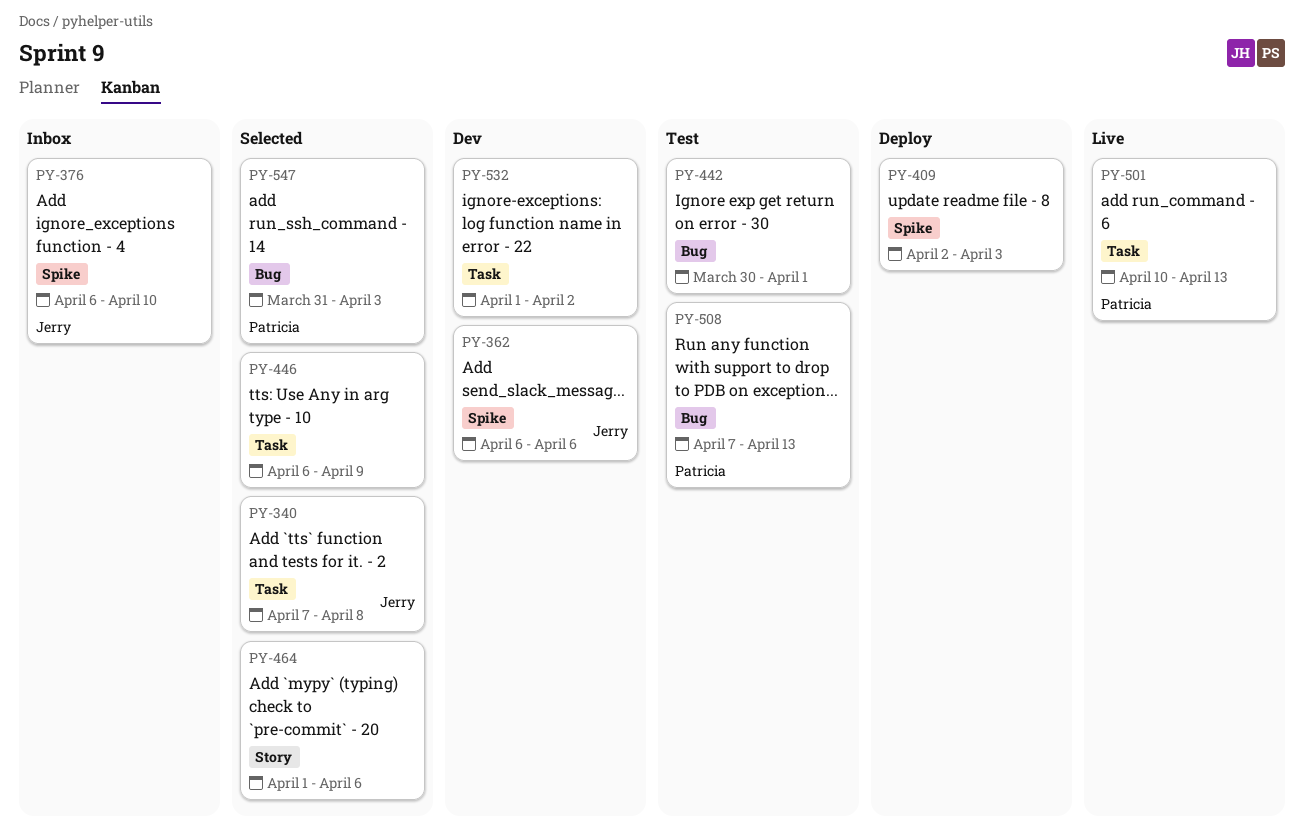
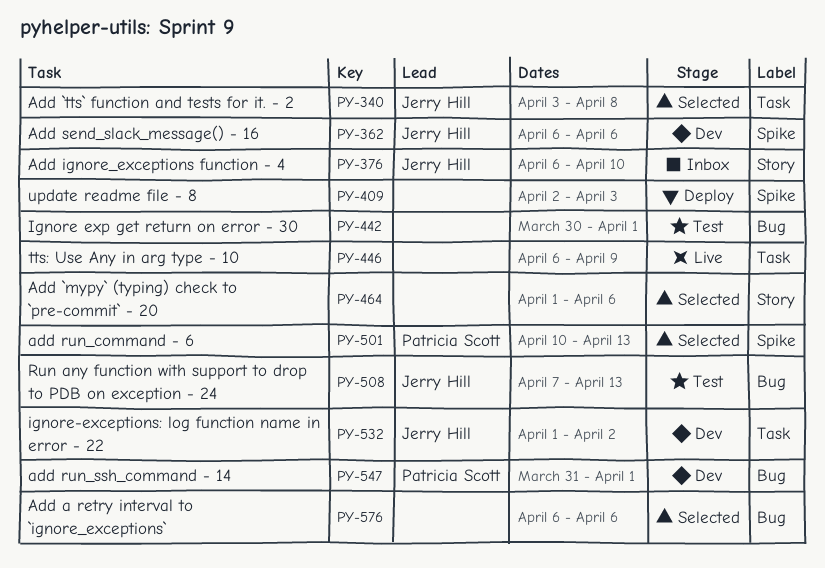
PY-340, start: Apr 7 -> Apr 3
PY-376, label: Spike -> Story
PY-446, status: Selected -> Live
PY-501, status: Live -> Selected
PY-501, label: Task -> Spike
PY-508, owner: Patricia Scott -> Jerry Hill
PY-532, owner: none -> Jerry Hill
PY-547, status: Selected -> Dev
PY-547, due: Apr 3 -> Apr 1
PY-576: none -> present

